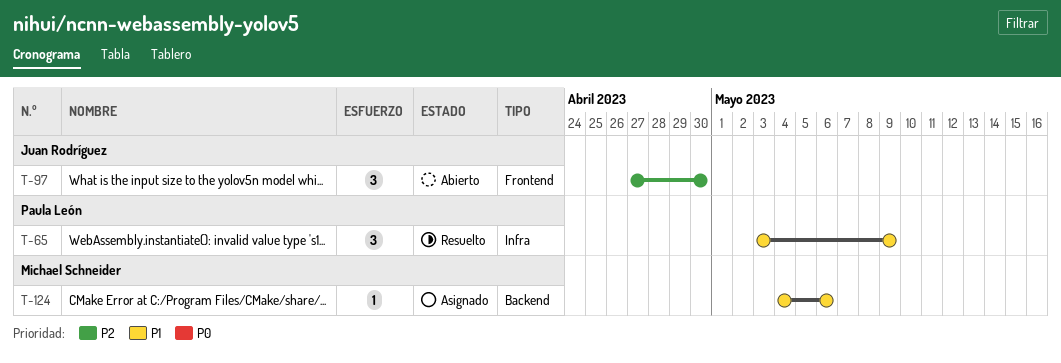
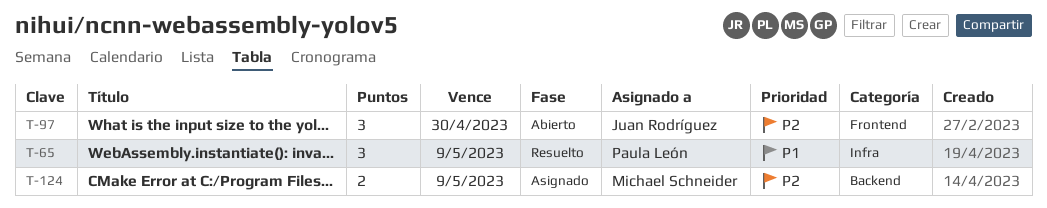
T-124, priority: P1 -> P2
T-124, estimate: 1 -> 2
T-124, due: May 6 -> May 9

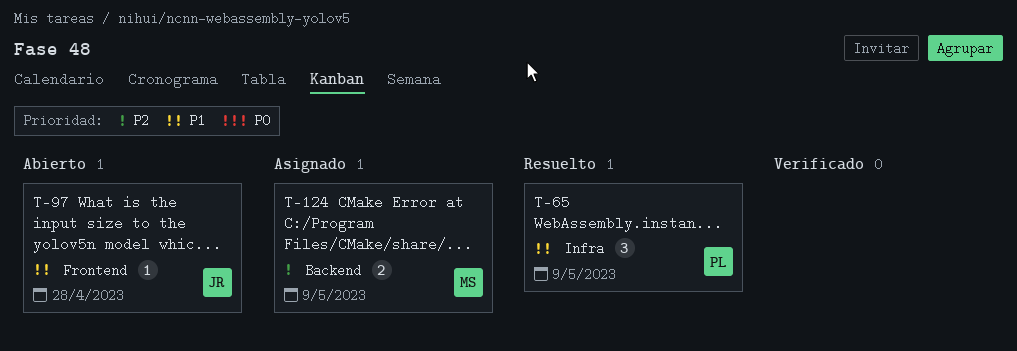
T-97, priority: P2 -> P1
T-97, estimate: 3 -> 1
T-97, due: Apr 30 -> Apr 28

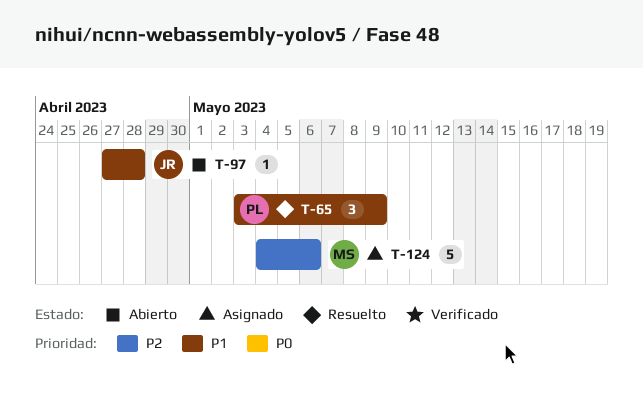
T-124, estimate: 2 -> 5
T-124, due: May 9 -> May 6

